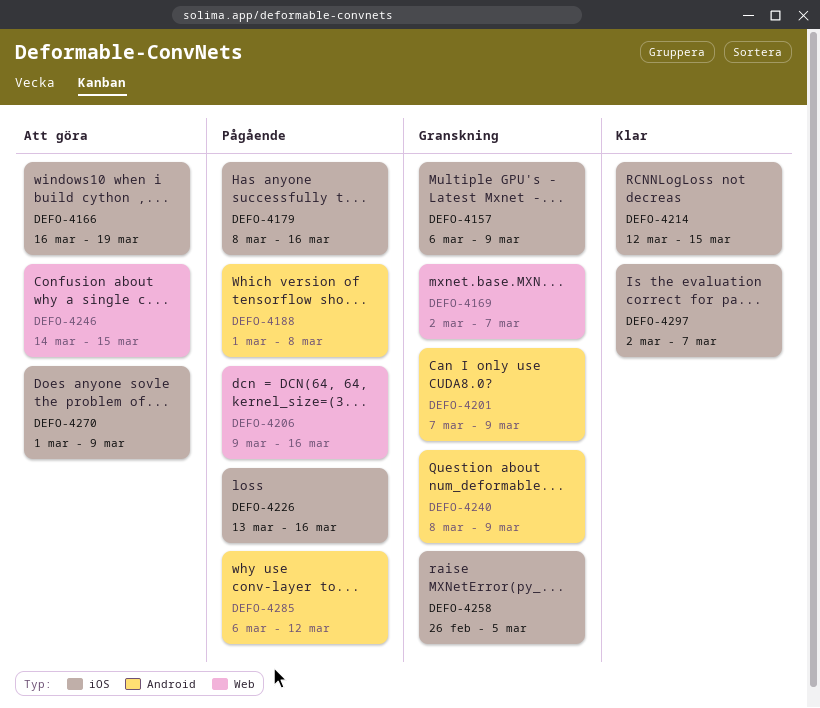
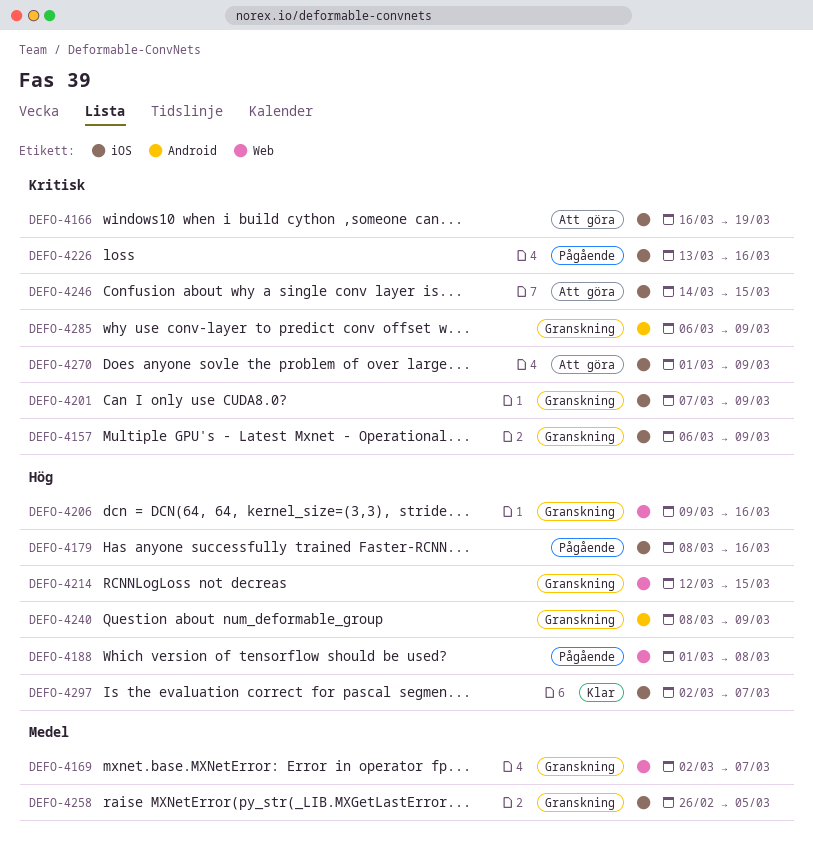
DEFO-4188, label: Android -> Web
DEFO-4201, label: Android -> iOS
DEFO-4206, status: Pågående -> Granskning
DEFO-4214, status: Klar -> Granskning
DEFO-4214, label: iOS -> Web
DEFO-4246, label: Web -> iOS
DEFO-4285, status: Pågående -> Granskning
DEFO-4285, due: Mar 12 -> Mar 9

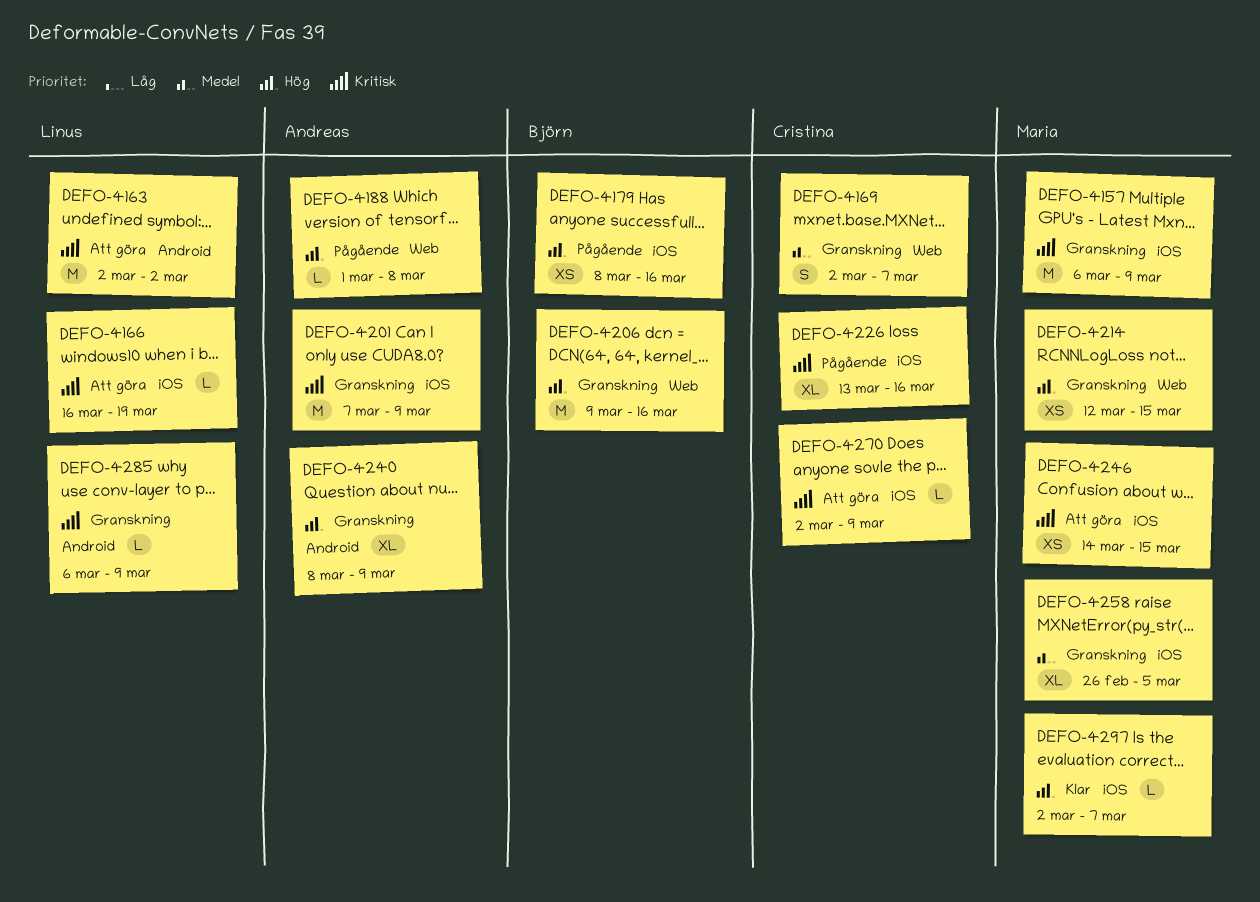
DEFO-4163: none -> present
DEFO-4270, start: Mar 1 -> Mar 2

